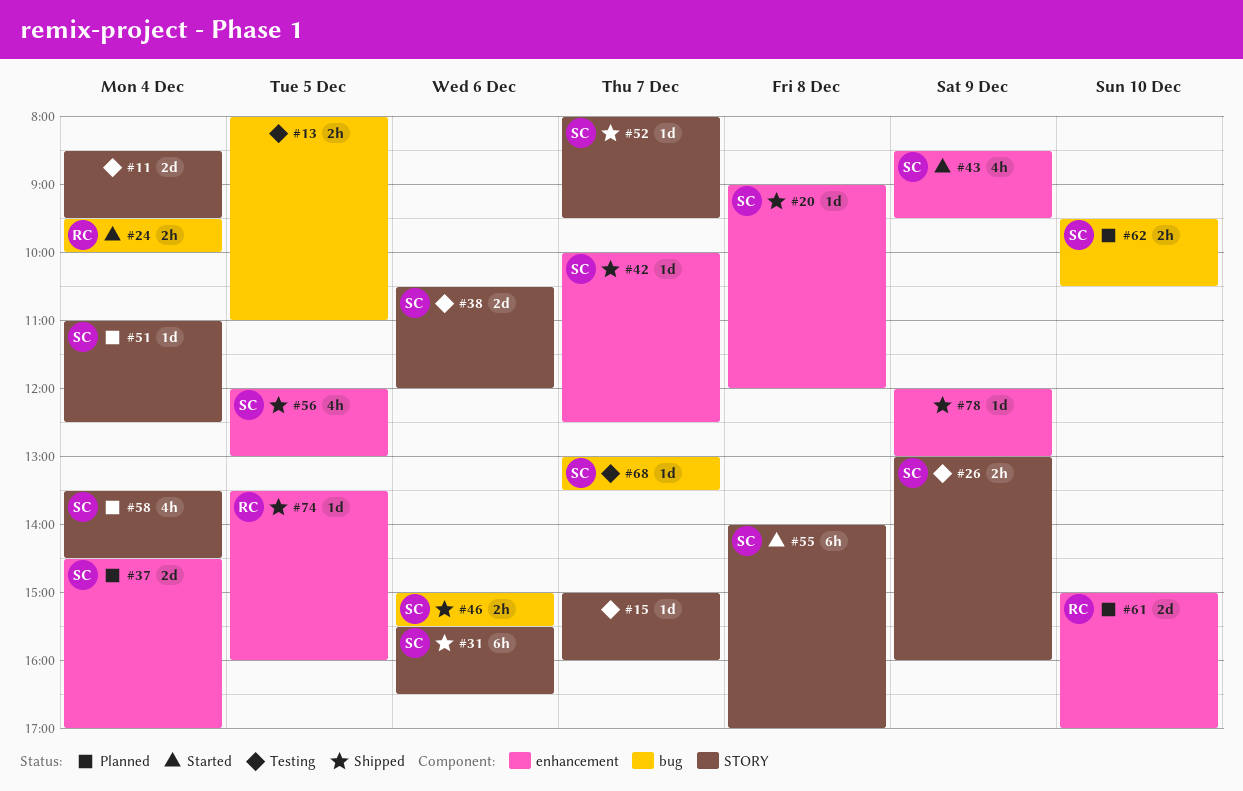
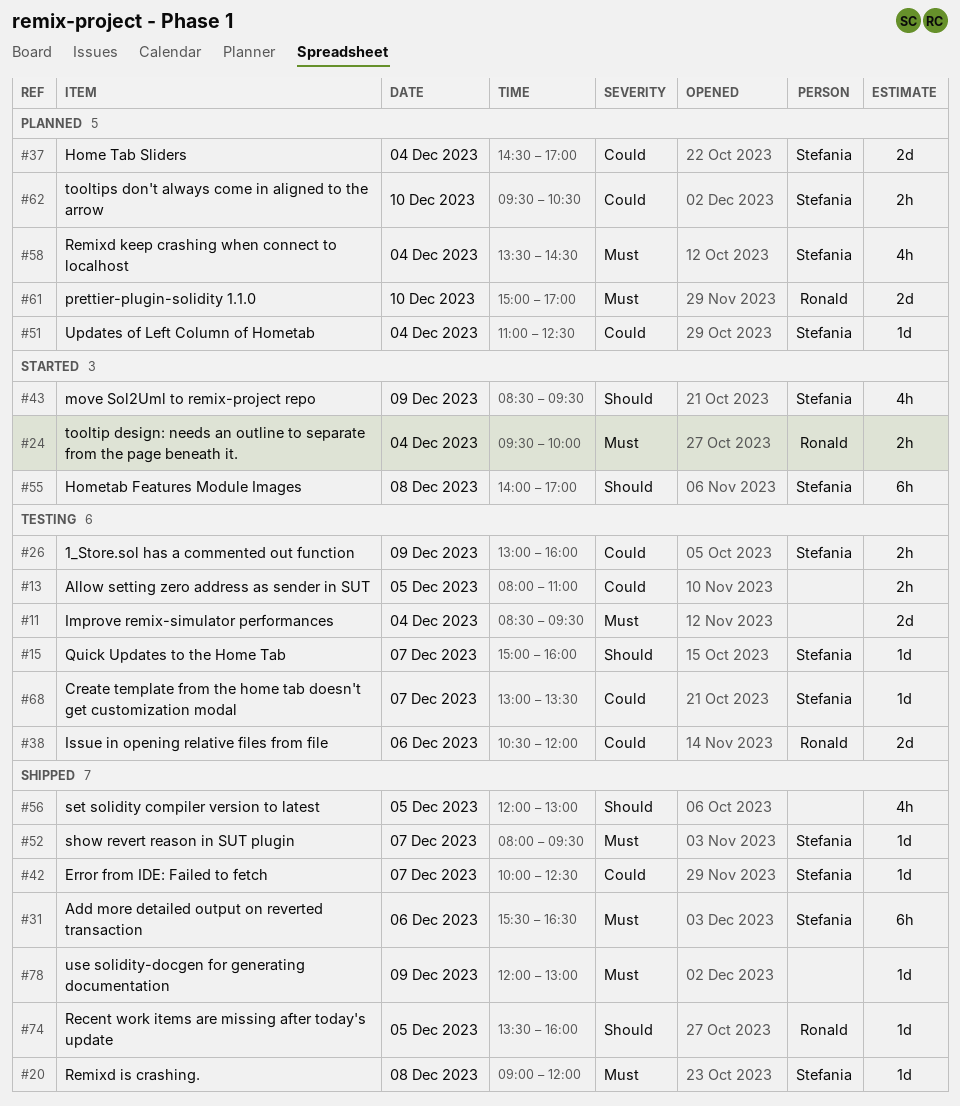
#15, owner: none -> Stefania
#38, owner: Stefania -> Ronald
#46: present -> none
#56, owner: Stefania -> none

